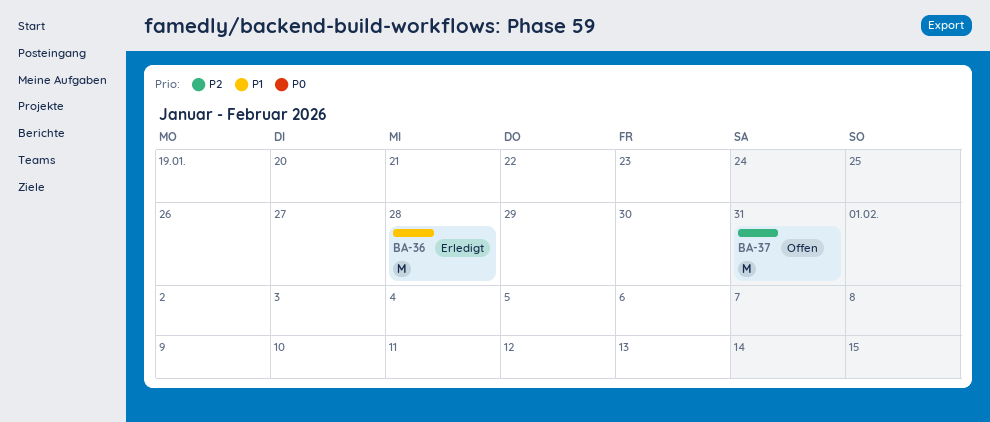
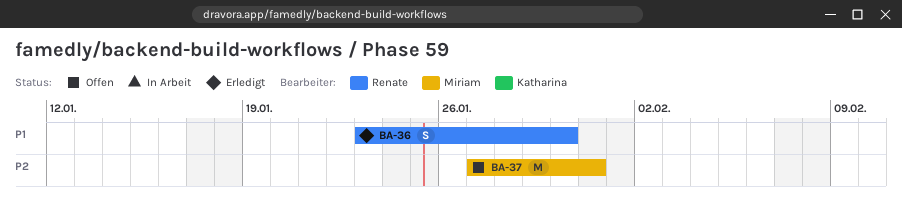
BA-36, estimate: M -> S
BA-36, due: Jan 28 -> Jan 30

